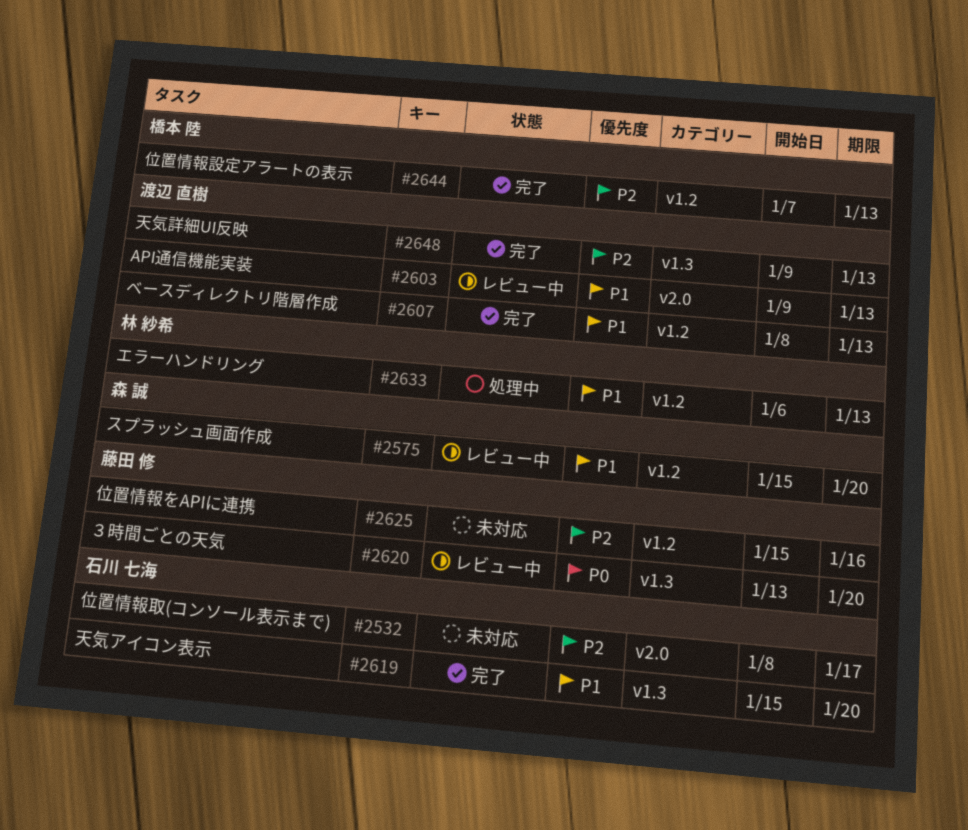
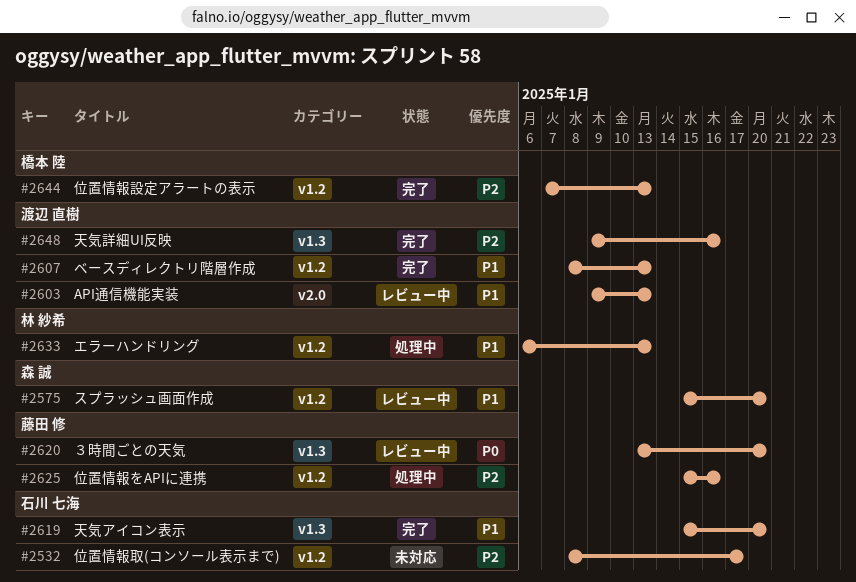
#2532, label: v2.0 -> v1.2
#2625, status: 未対応 -> 処理中
#2648, due: Jan 13 -> Jan 16

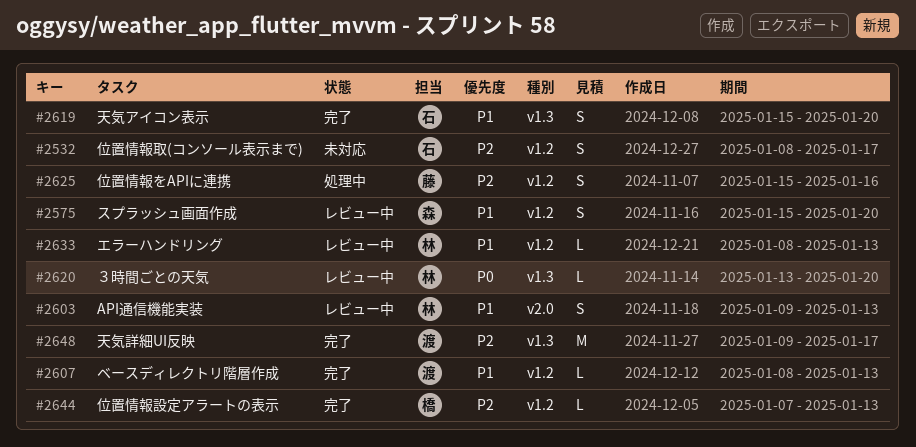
#2603, owner: 渡辺 直樹 -> 林 紗希
#2620, owner: 藤田 修 -> 林 紗希
#2633, status: 処理中 -> レビュー中
#2633, start: Jan 6 -> Jan 8
#2648, due: Jan 16 -> Jan 17

